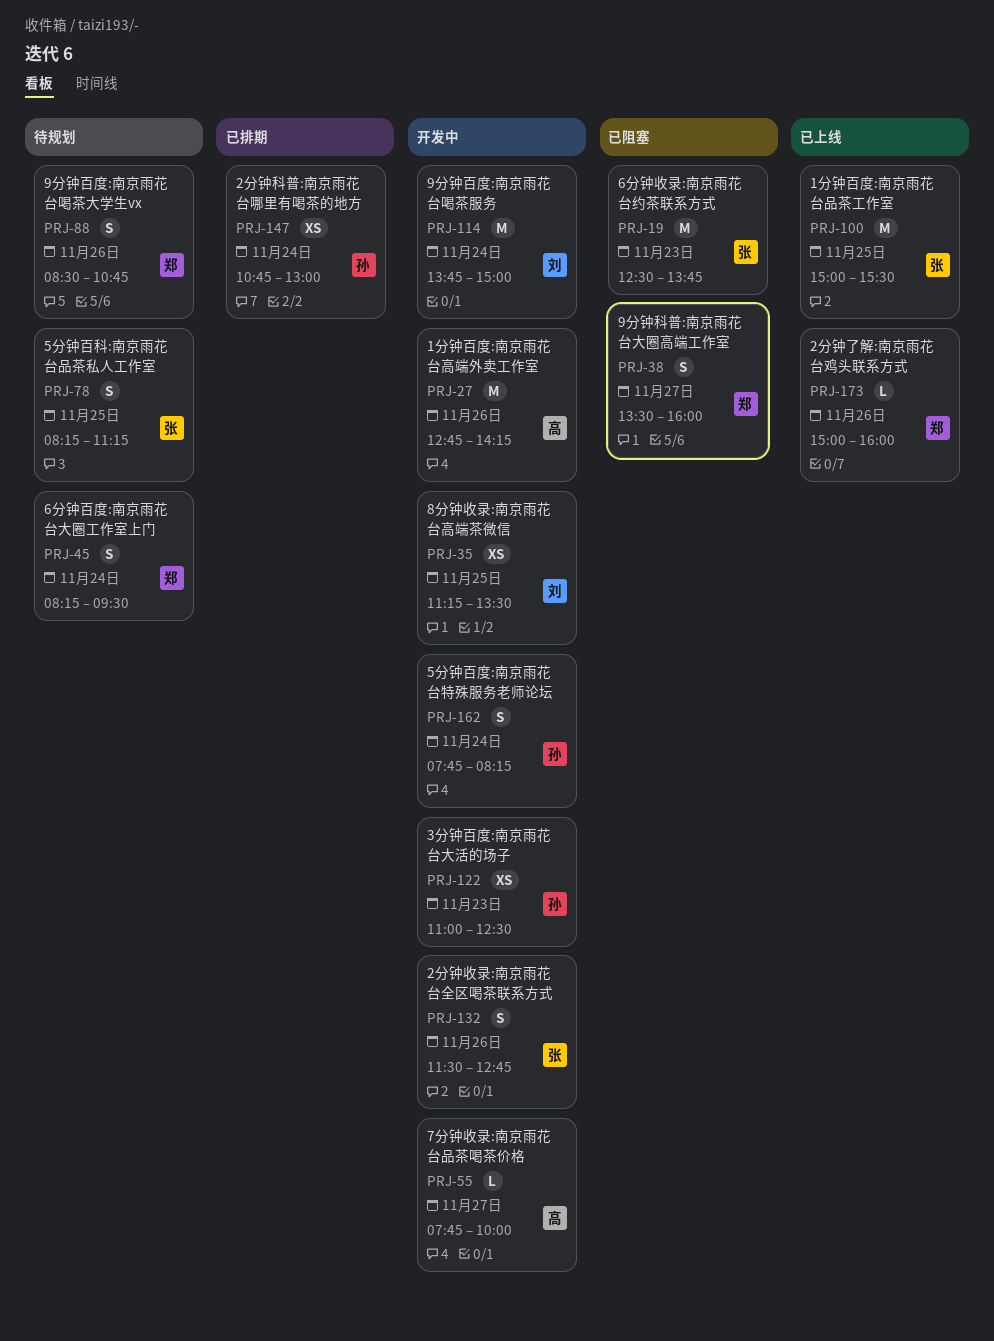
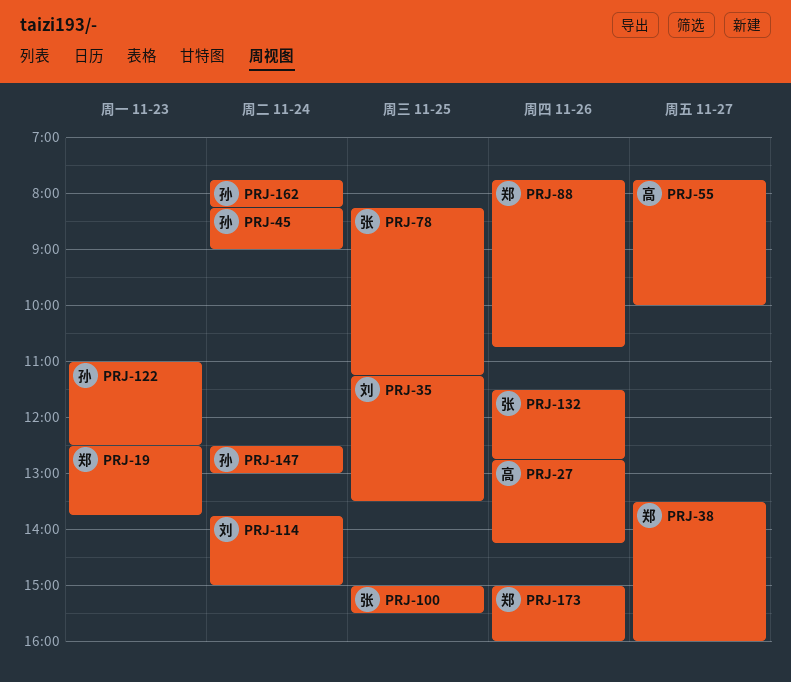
PRJ-19, owner: 张 -> 郑
PRJ-45, owner: 郑 -> 孙
PRJ-45, ends: 09:30 -> 09:00
PRJ-88, begins: 08:30 -> 07:45
PRJ-147, begins: 10:45 -> 12:30

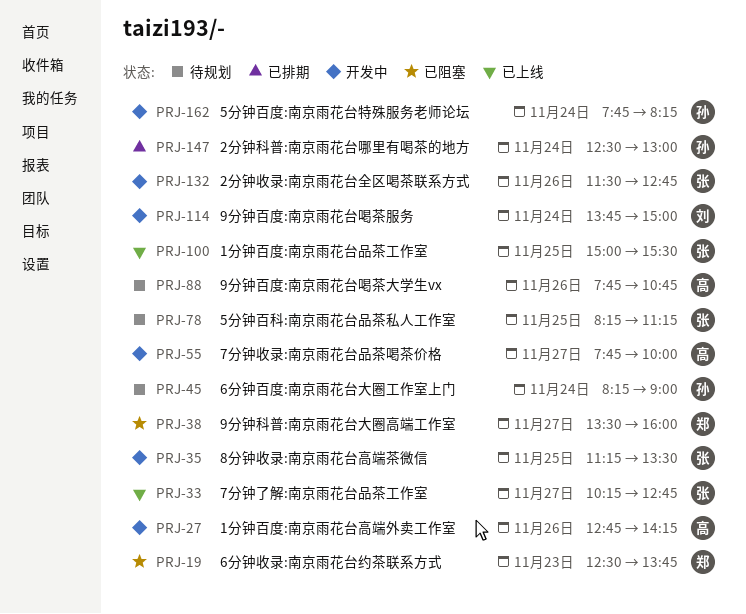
PRJ-33: none -> present
PRJ-35, owner: 刘 -> 张
PRJ-88, owner: 郑 -> 高
PRJ-122: present -> none
PRJ-173: present -> none

